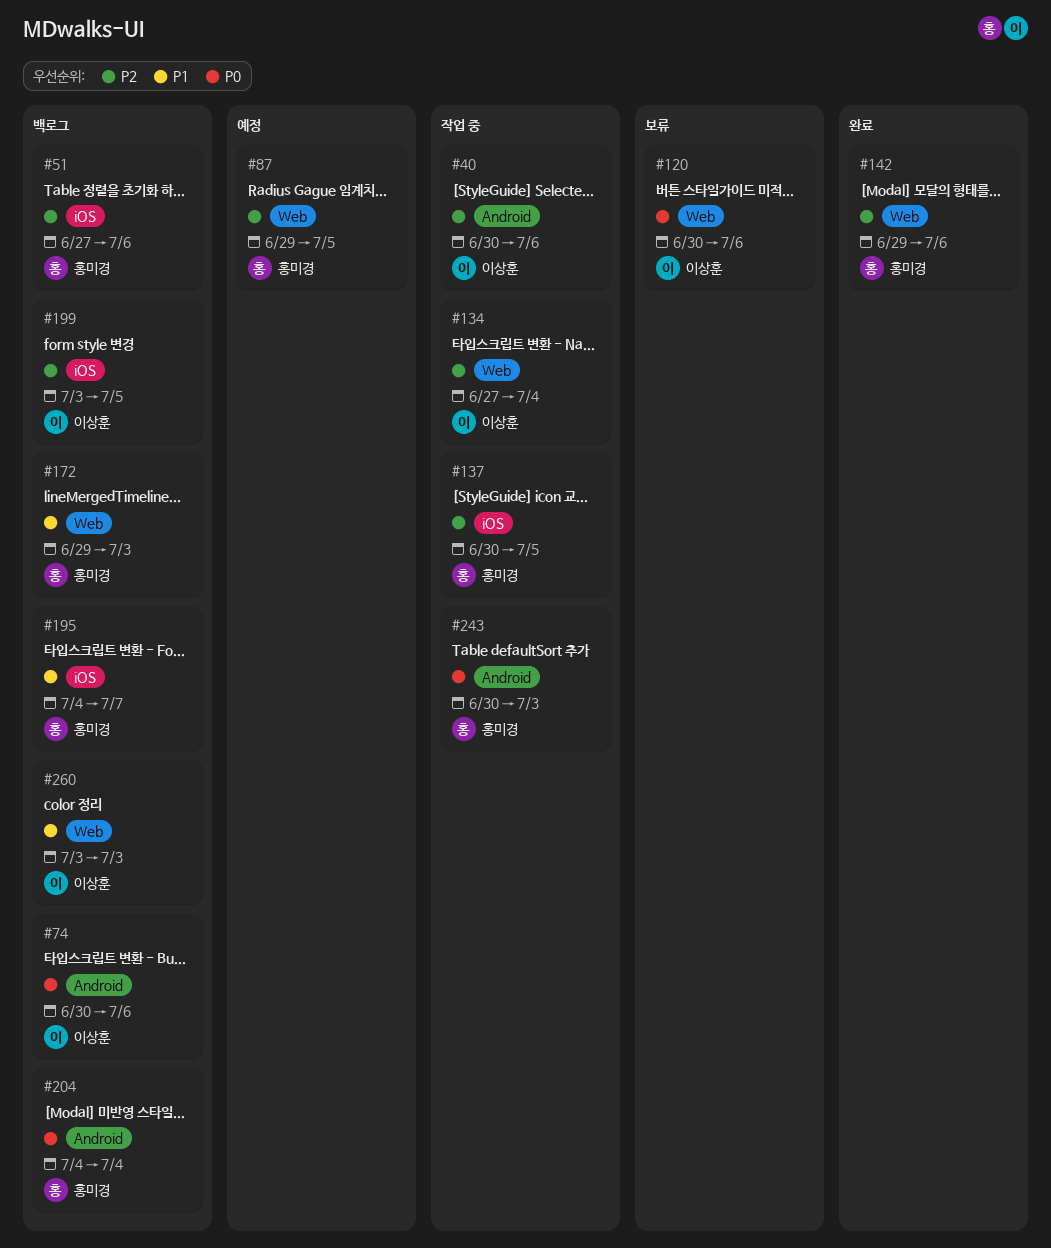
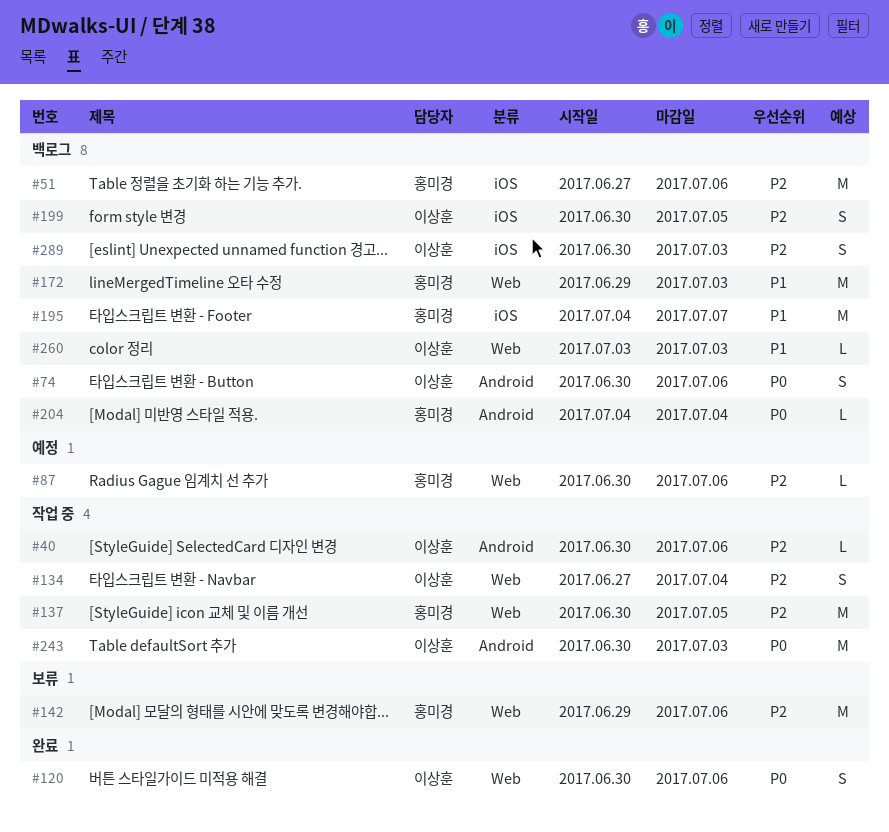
#87, start: Jun 29 -> Jun 30
#87, due: Jul 5 -> Jul 6
#120, status: 보류 -> 완료
#137, label: iOS -> Web
#142, status: 완료 -> 보류
#199, start: Jul 3 -> Jun 30
#243, owner: 홍미경 -> 이상훈
#289: none -> present

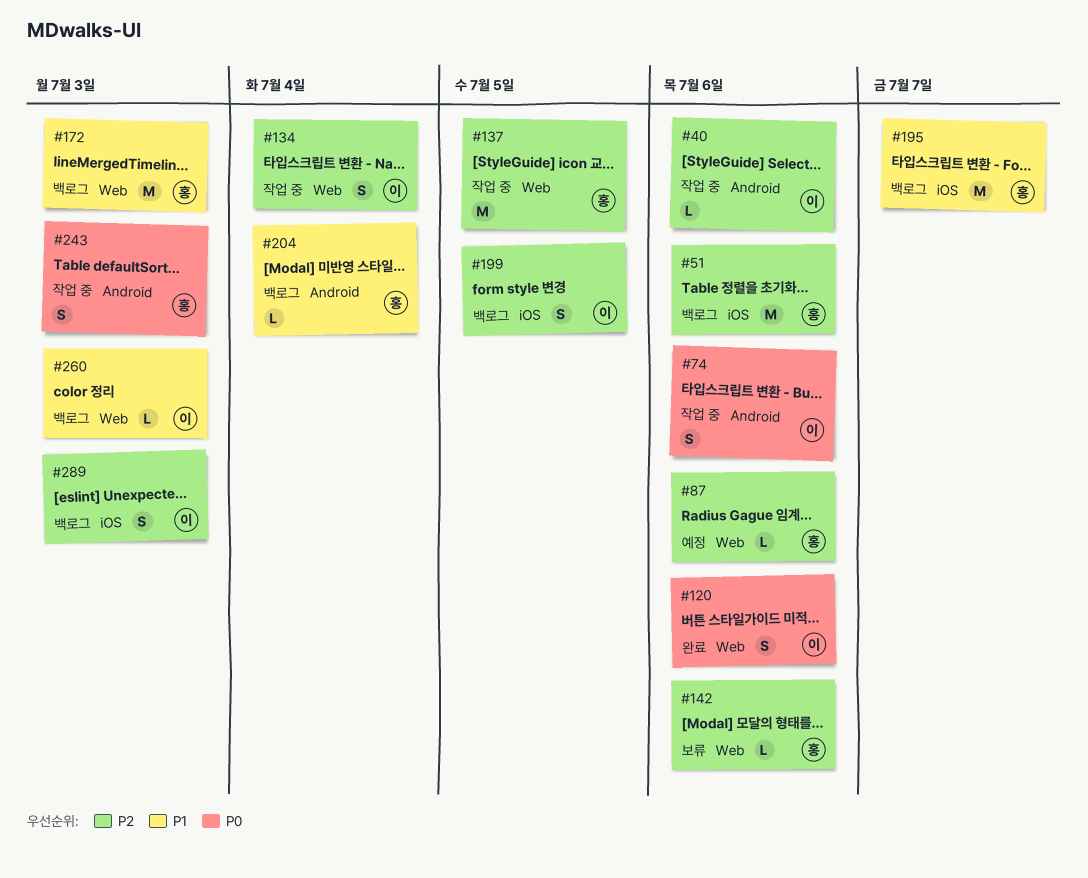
#74, status: 백로그 -> 작업 중
#142, estimate: M -> L
#204, priority: P0 -> P1
#243, owner: 이상훈 -> 홍미경
#243, estimate: M -> S

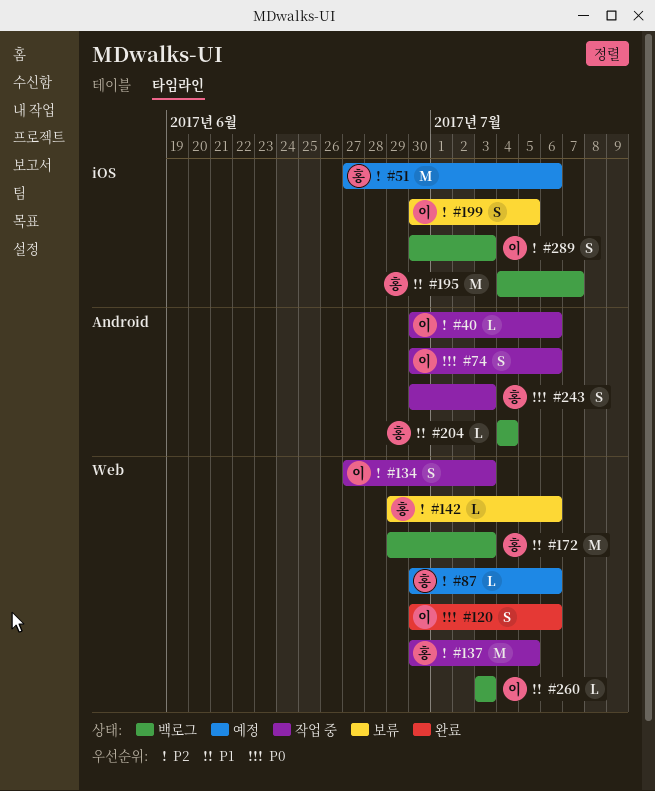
#51, status: 백로그 -> 예정
#134, due: Jul 4 -> Jul 3
#199, status: 백로그 -> 보류

